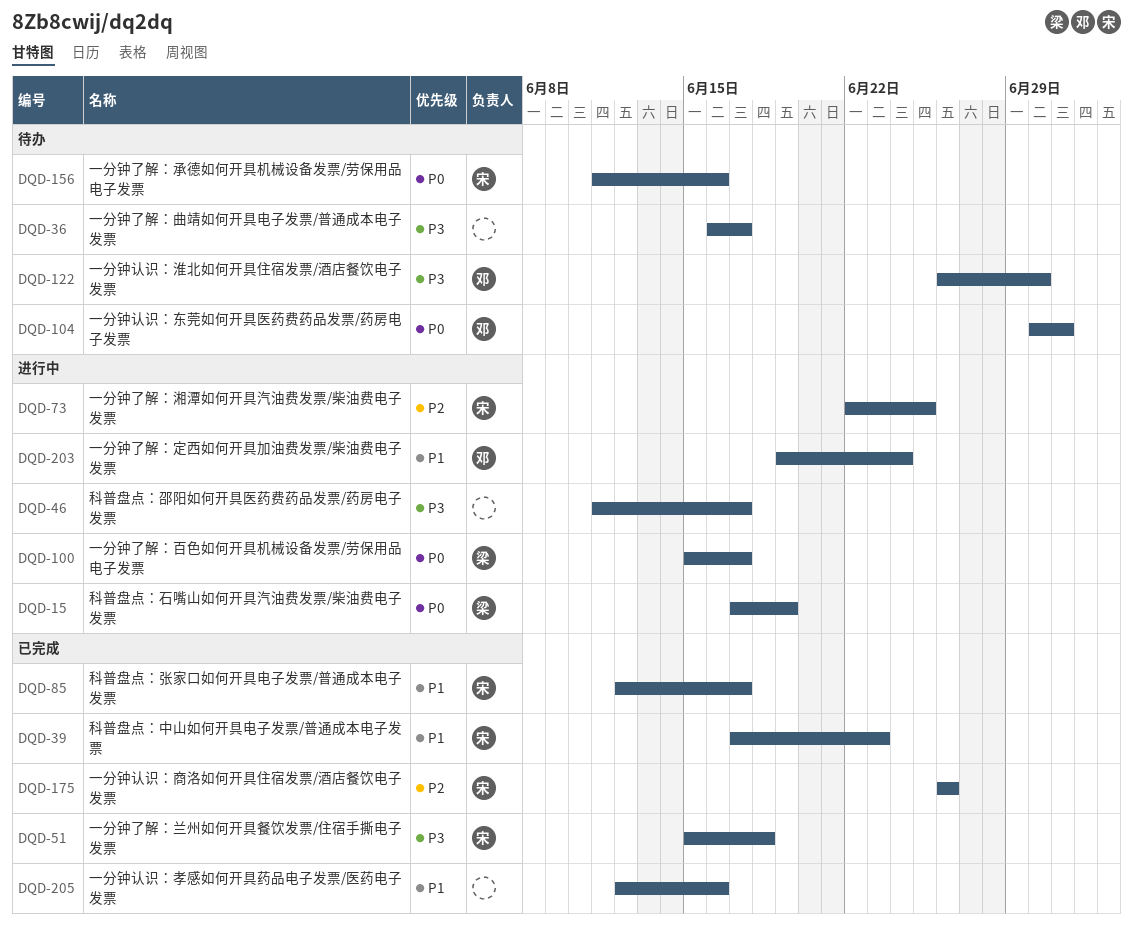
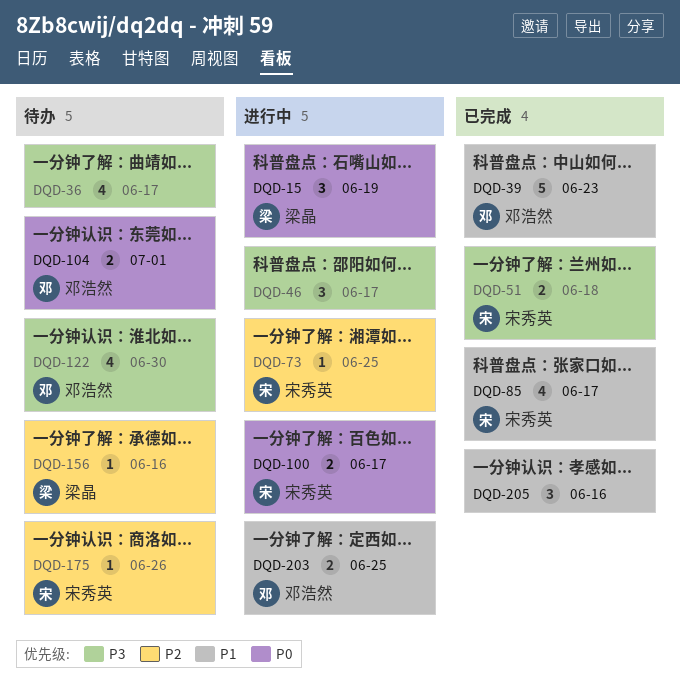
DQD-39, owner: 宋秀英 -> 邓浩然
DQD-100, owner: 梁晶 -> 宋秀英
DQD-156, owner: 宋秀英 -> 梁晶
DQD-156, priority: P0 -> P2
DQD-175, status: 已完成 -> 待办
DQD-203, due: Jun 24 -> Jun 25

